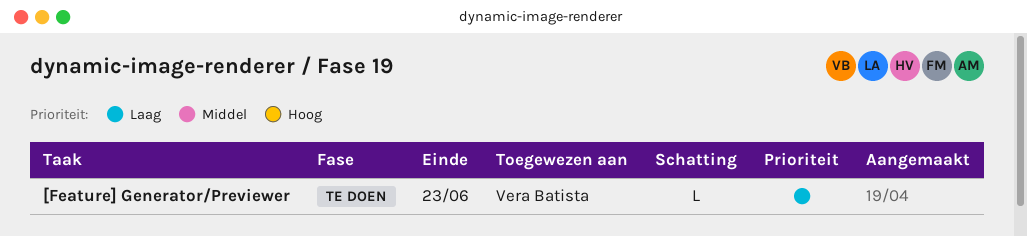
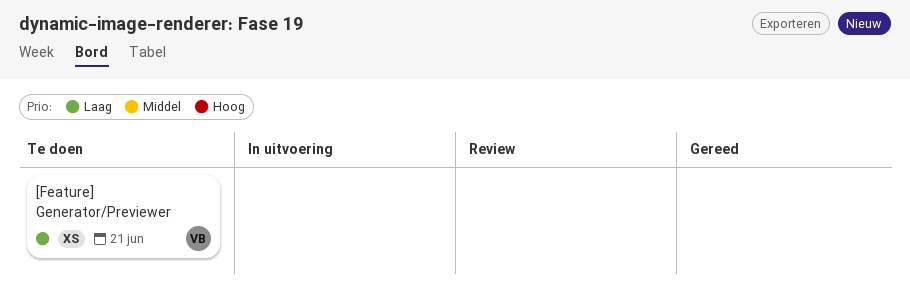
[Feature] Generator/Previewer, estimate: L -> XS
[Feature] Generator/Previewer, due: Jun 23 -> Jun 21

